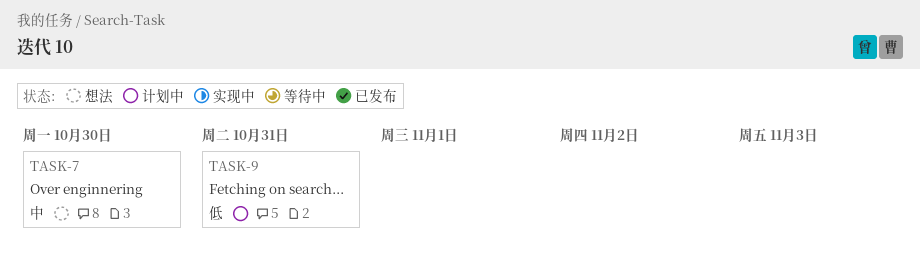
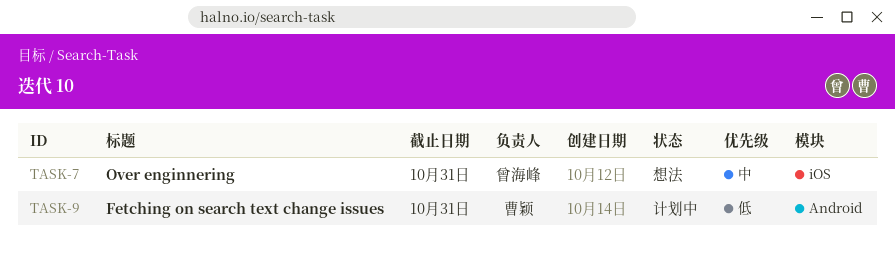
TASK-7, due: Oct 30 -> Oct 31

